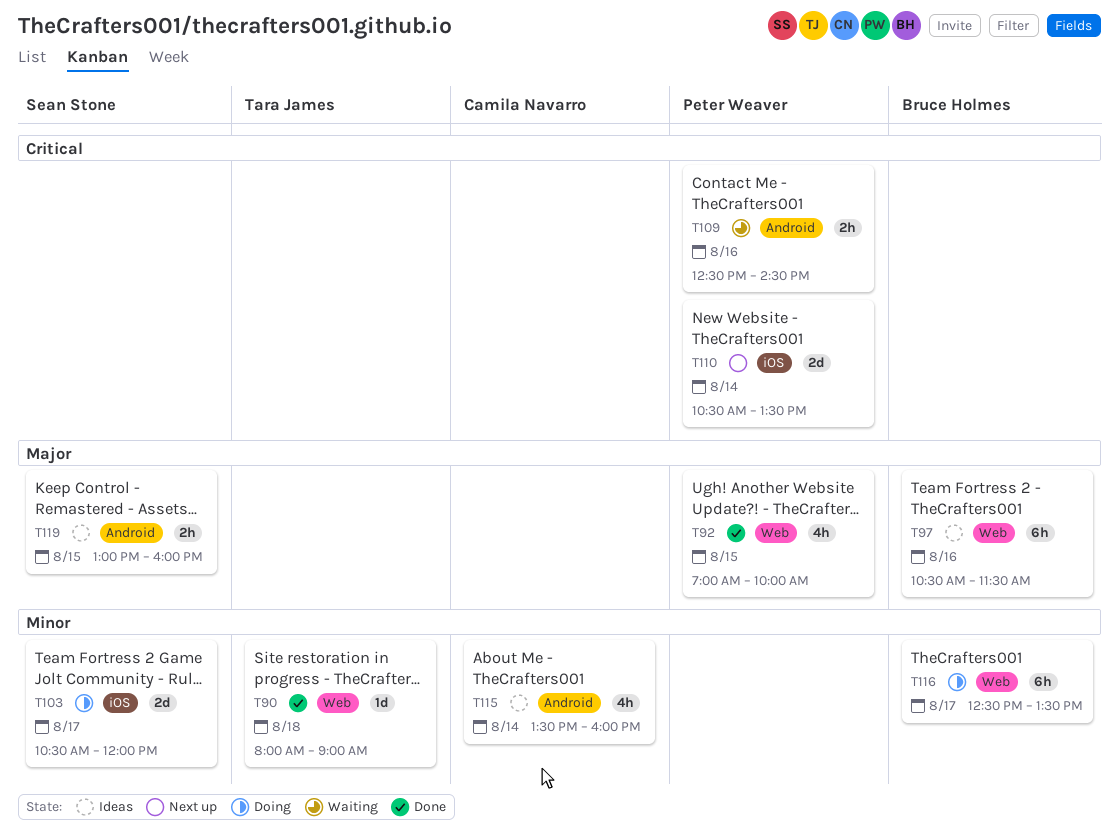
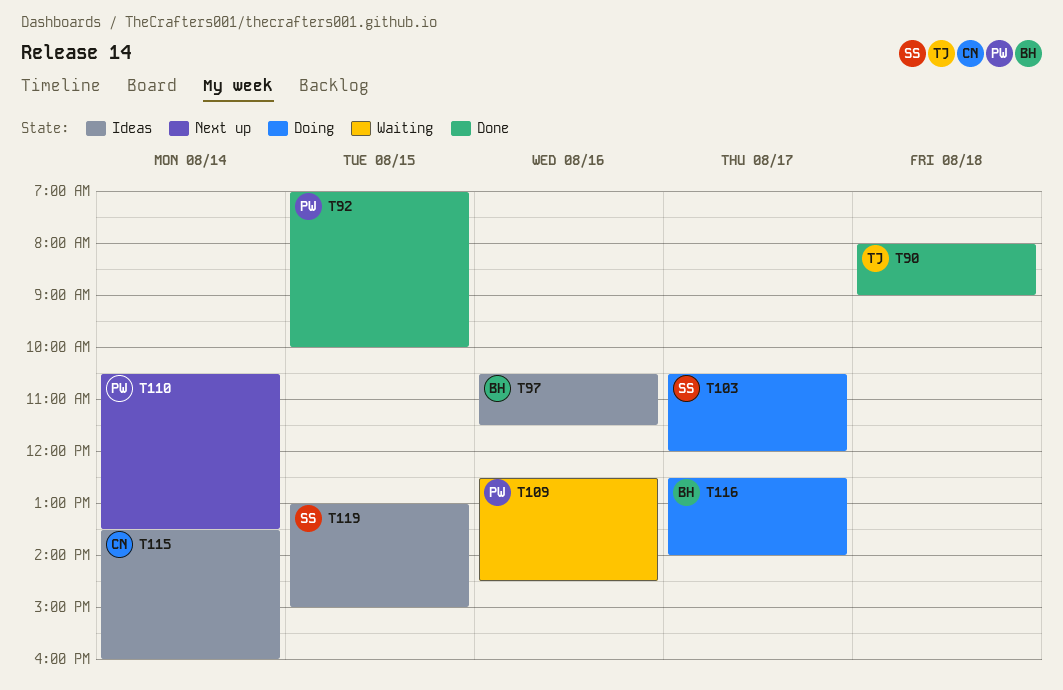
T116, ends: 13:30 -> 14:00
T119, ends: 16:00 -> 15:00

